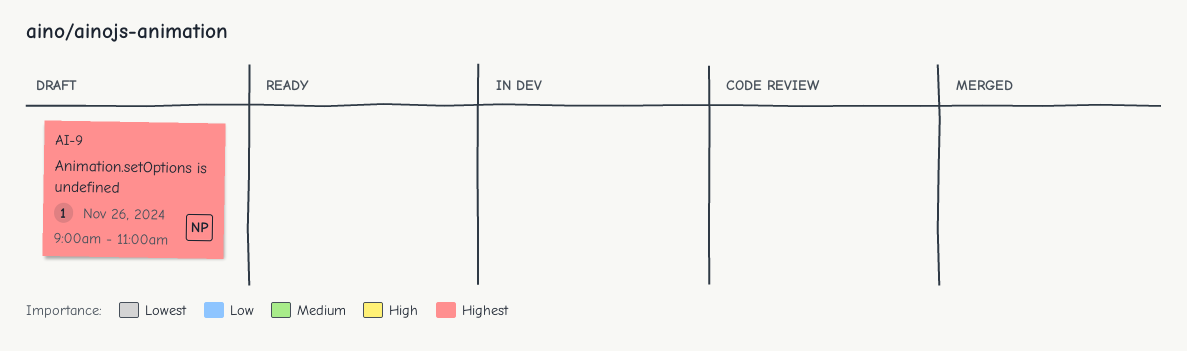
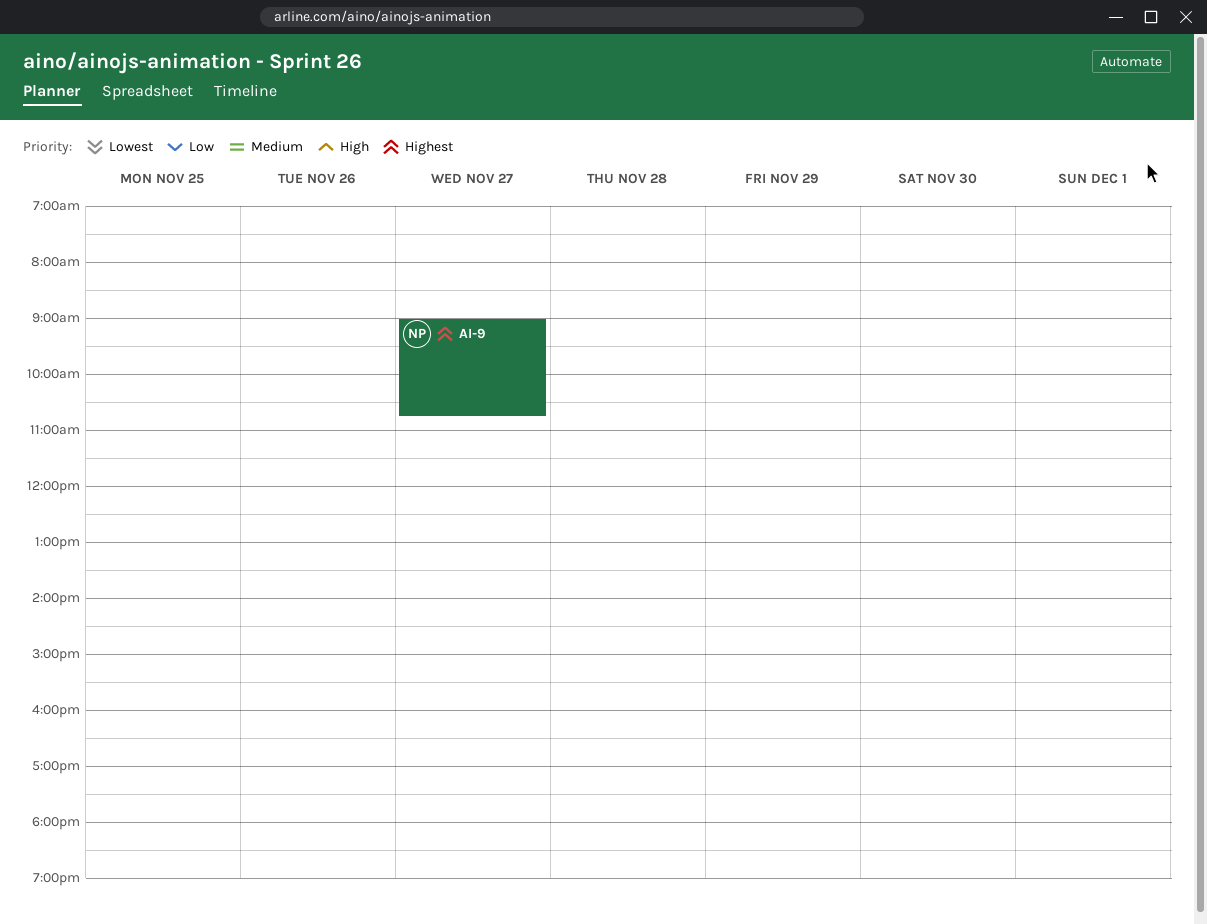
AI-9, day: Nov 26 -> Nov 27
AI-9, ends: 11:00 -> 10:45

